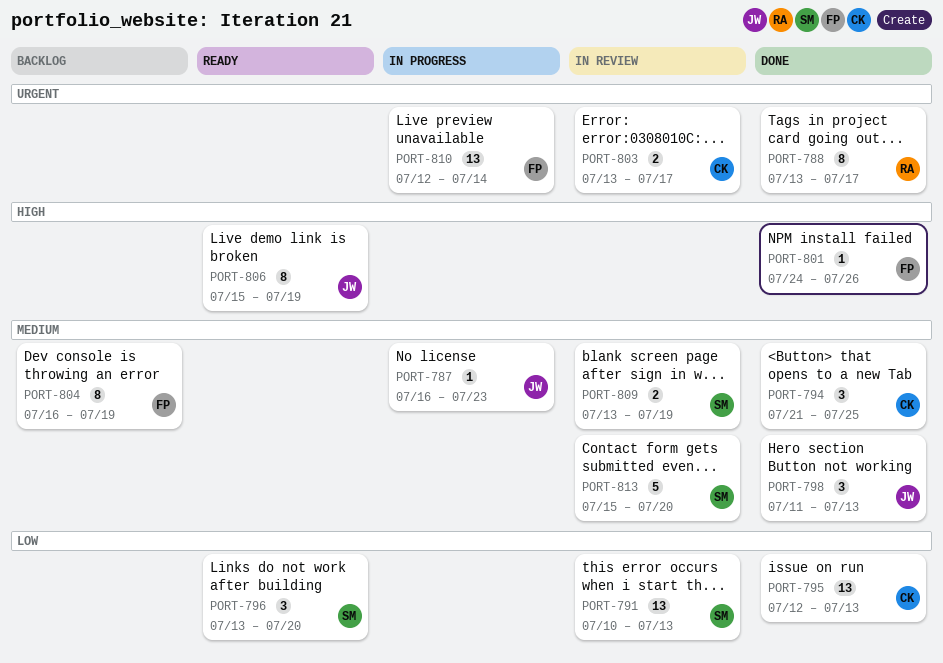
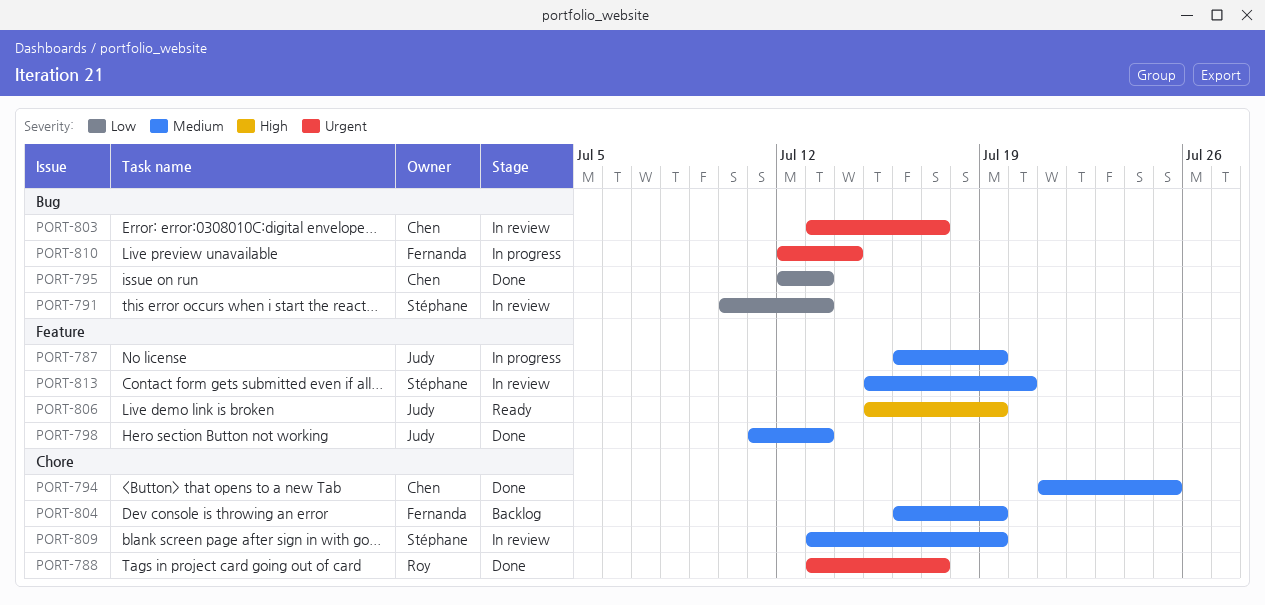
PORT-787, due: Jul 23 -> Jul 19
PORT-796: present -> none
PORT-801: present -> none

